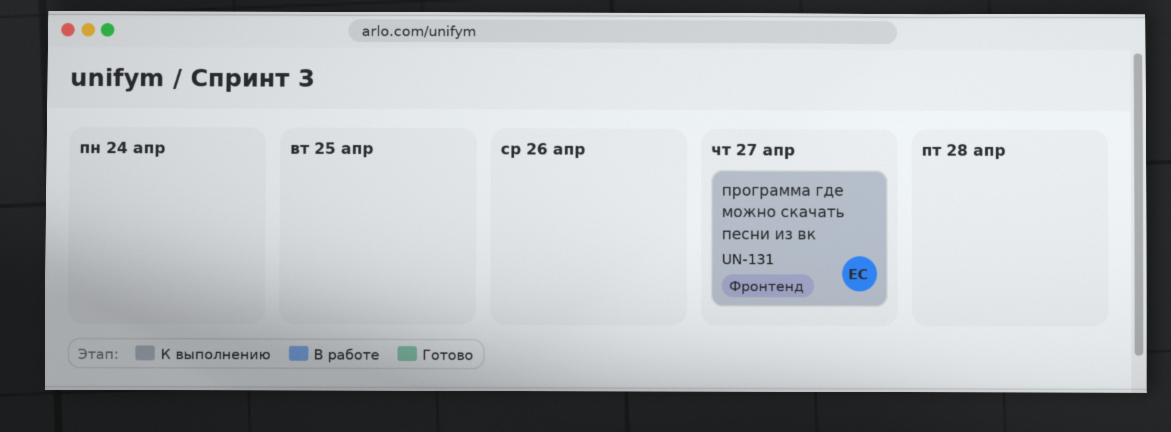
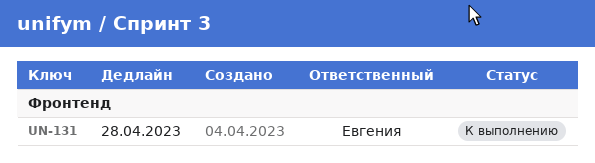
UN-131, due: Apr 27 -> Apr 28

